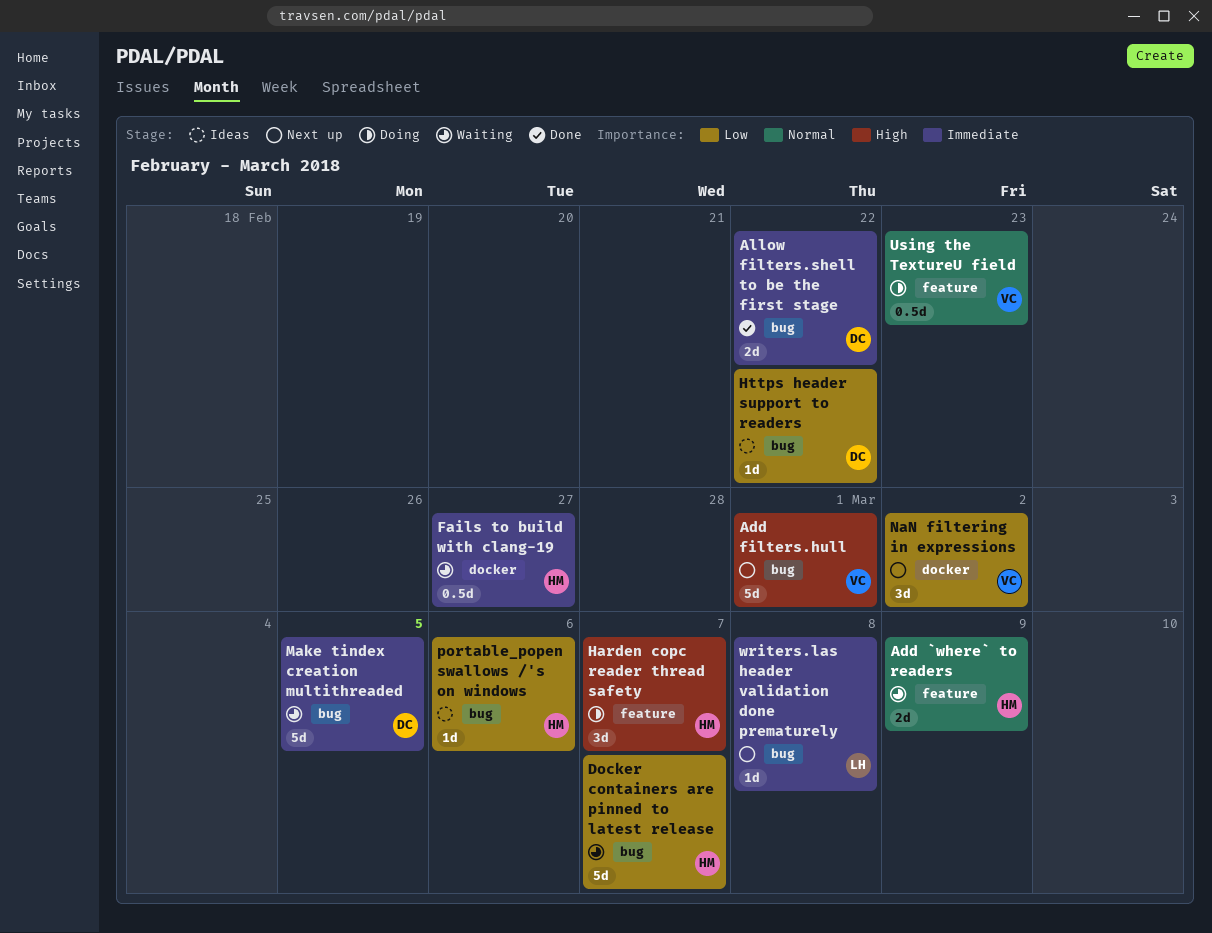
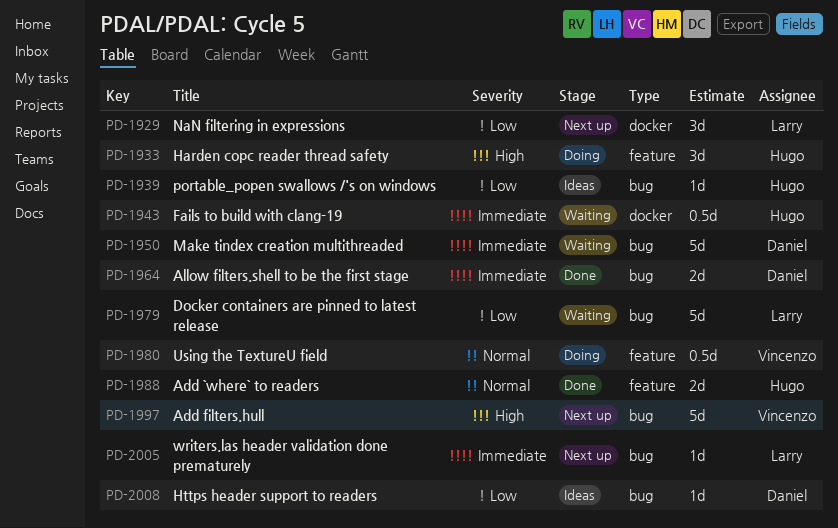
Add `where` to readers, status: Waiting -> Done
Docker containers are pinned to latest release, owner: Hugo -> Larry
NaN filtering in expressions, owner: Vincenzo -> Larry

